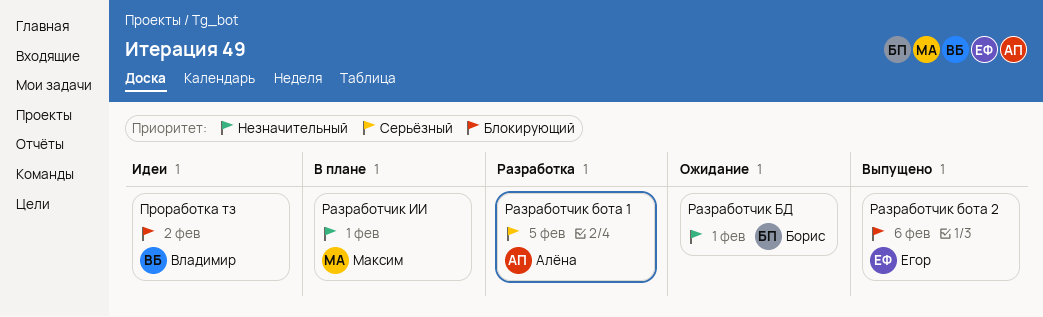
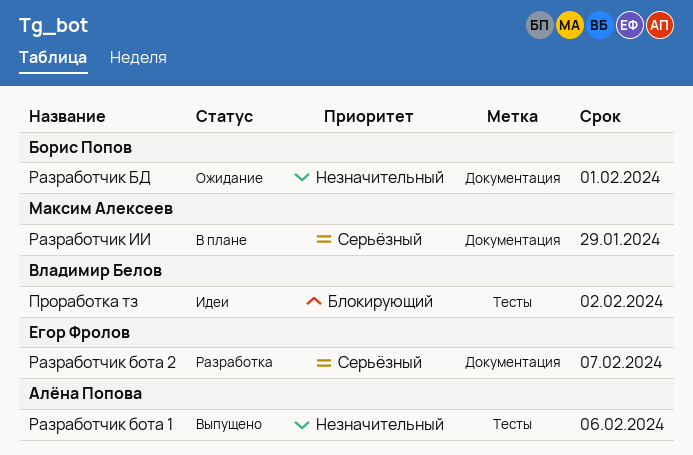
Разработчик бота 1, status: Разработка -> Выпущено
Разработчик бота 1, priority: Серьёзный -> Незначительный
Разработчик бота 1, due: Feb 5 -> Feb 6
Разработчик бота 2, status: Выпущено -> Разработка
Разработчик бота 2, priority: Блокирующий -> Серьёзный
Разработчик бота 2, due: Feb 6 -> Feb 7
Разработчик ИИ, priority: Незначительный -> Серьёзный
Разработчик ИИ, due: Feb 1 -> Jan 29

